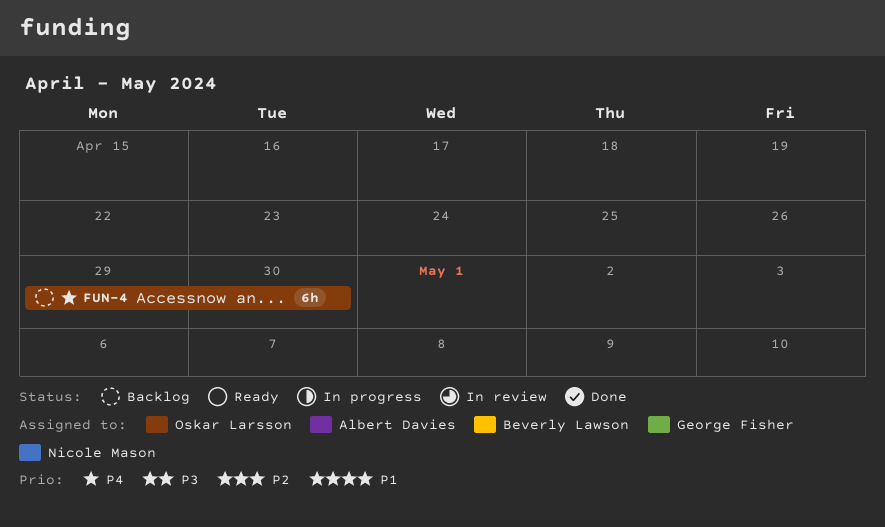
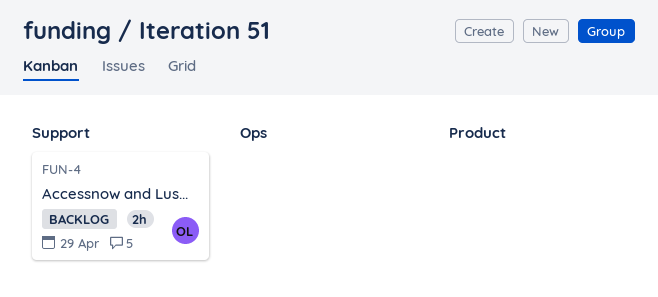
FUN-4, estimate: 6h -> 2h
FUN-4, due: Apr 30 -> Apr 29

